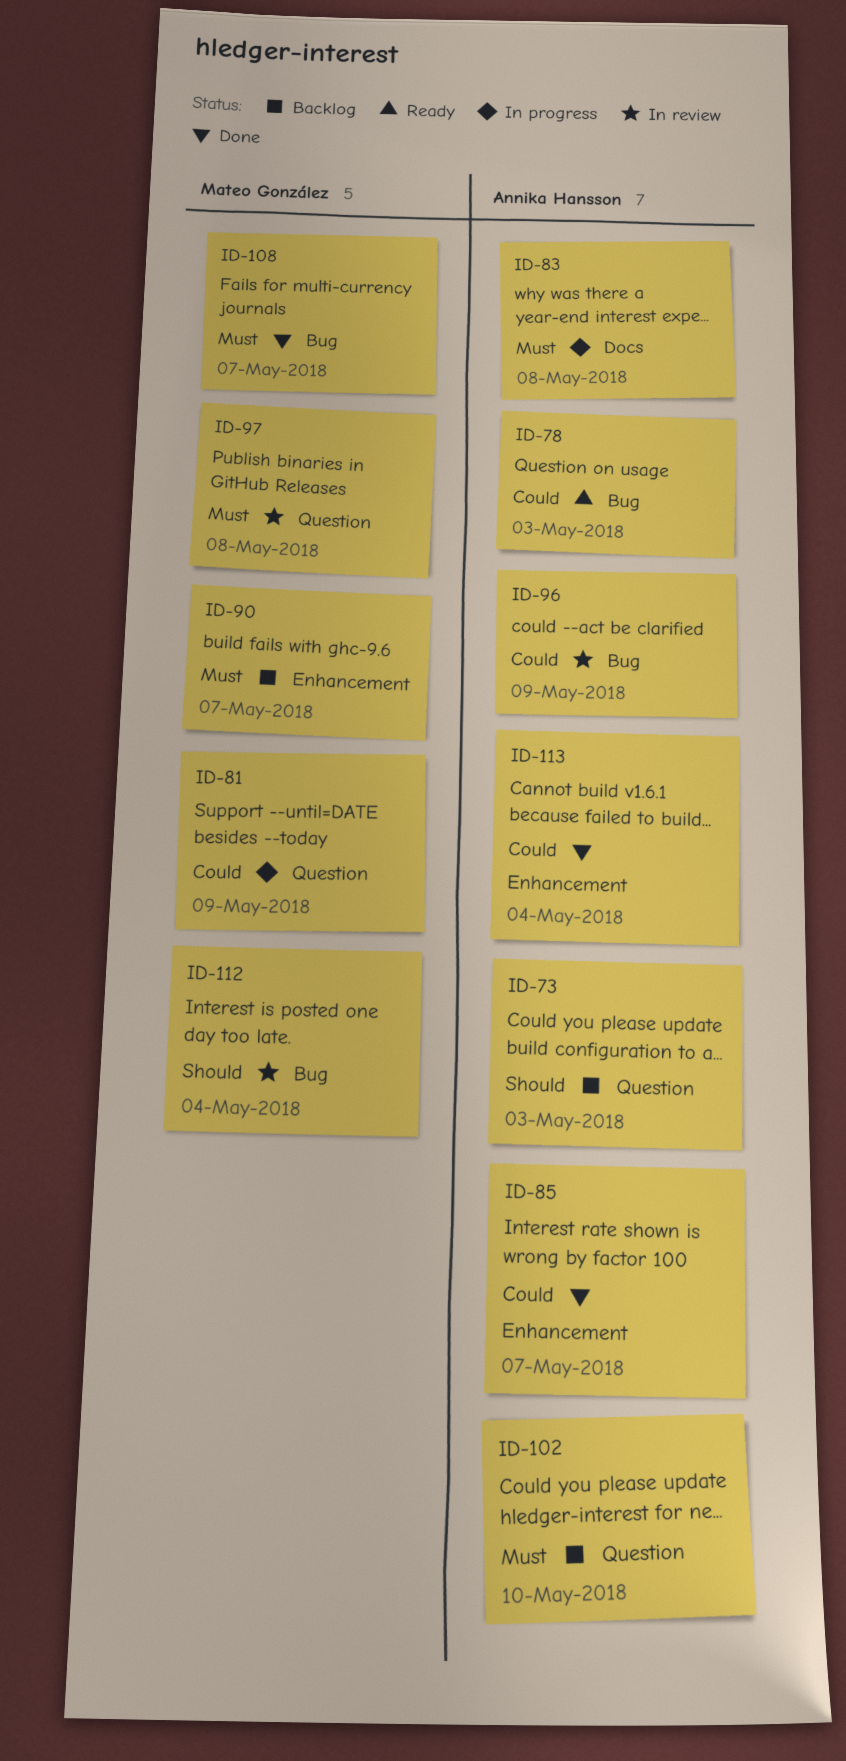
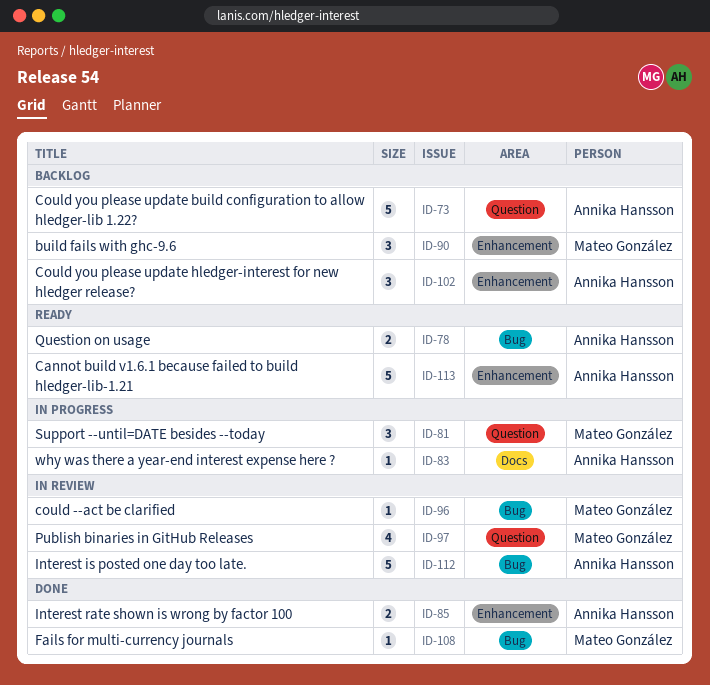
ID-96, owner: Annika Hansson -> Mateo González
ID-102, label: Question -> Enhancement
ID-112, owner: Mateo González -> Annika Hansson
ID-113, status: Done -> Ready

